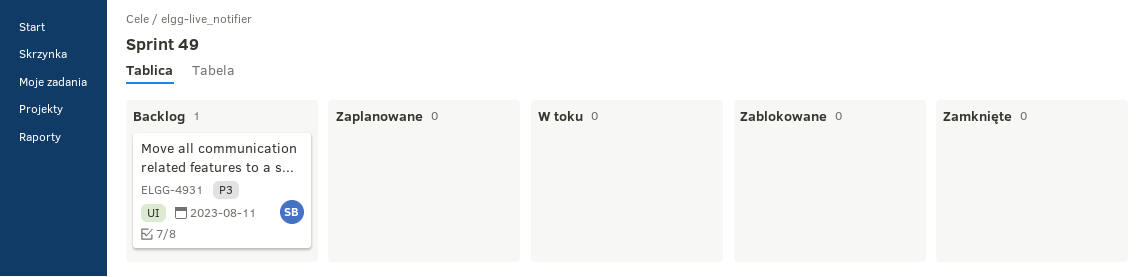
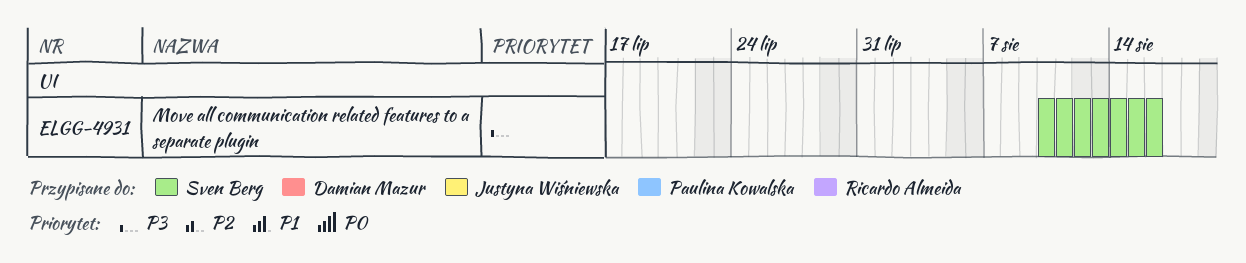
ELGG-4931, due: Aug 11 -> Aug 16

